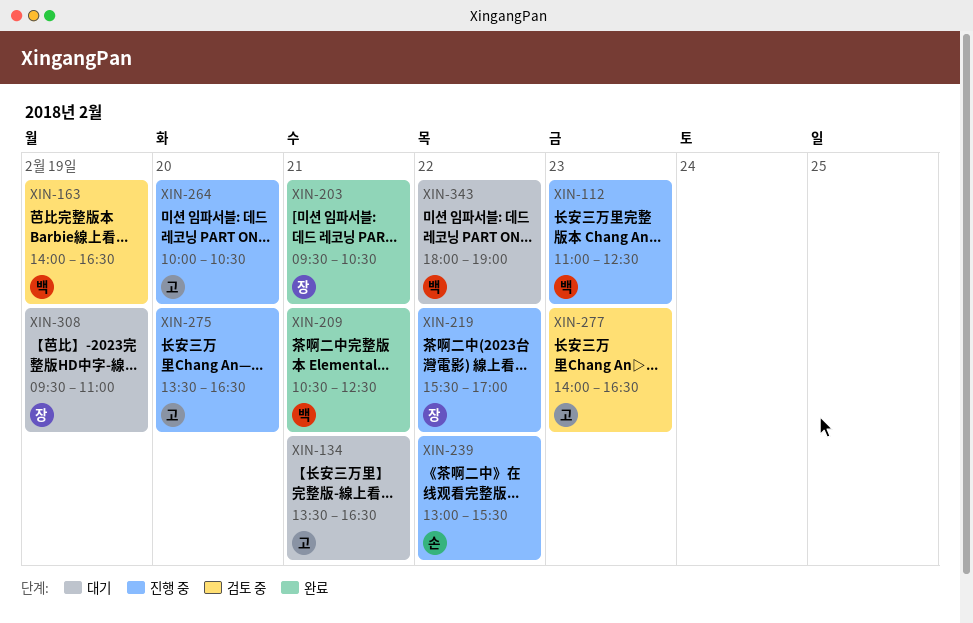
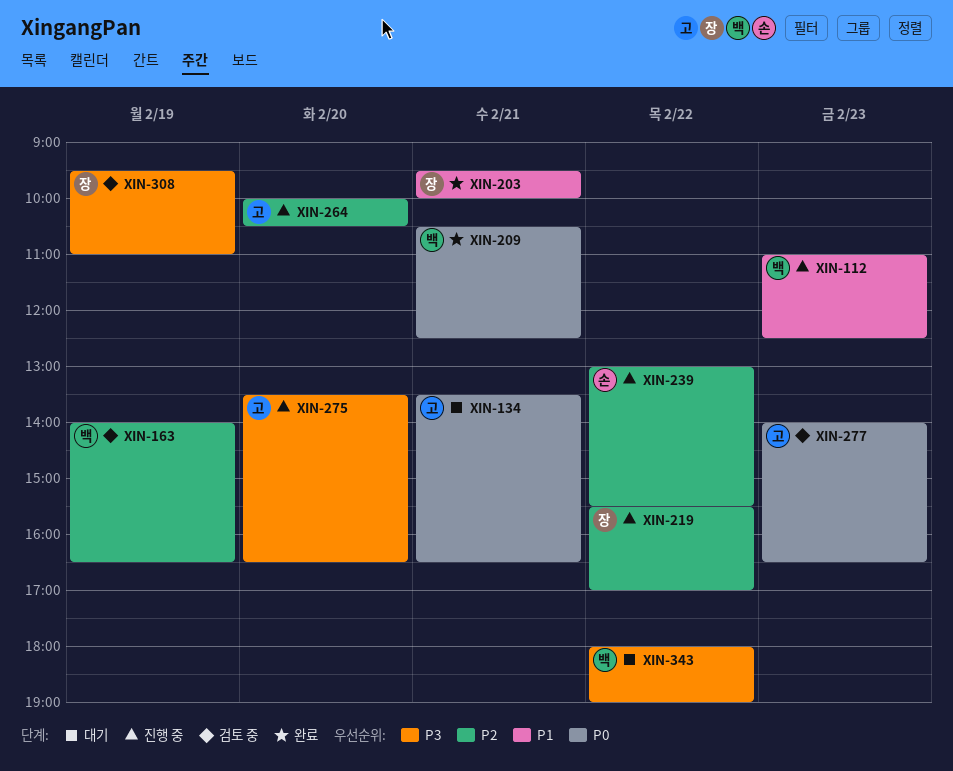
XIN-203, ends: 10:30 -> 10:00
XIN-308, status: 대기 -> 검토 중

